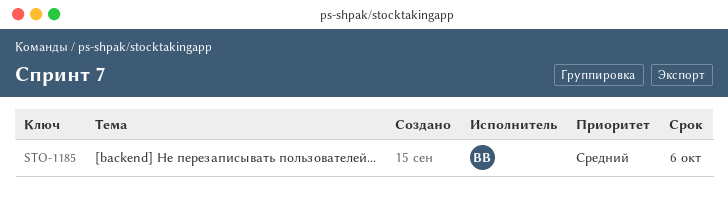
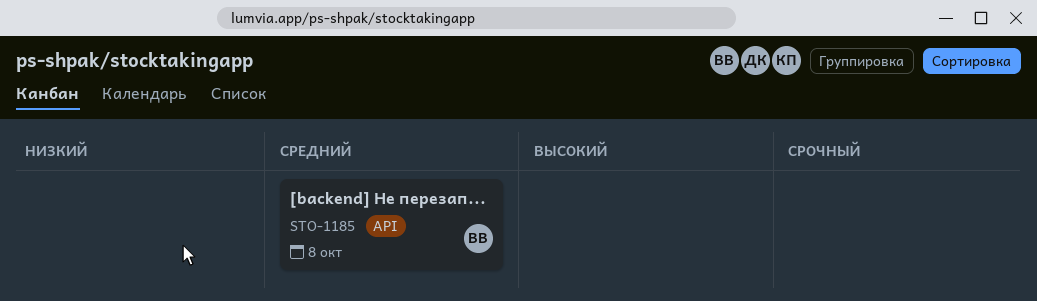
STO-1185, due: Oct 6 -> Oct 8

